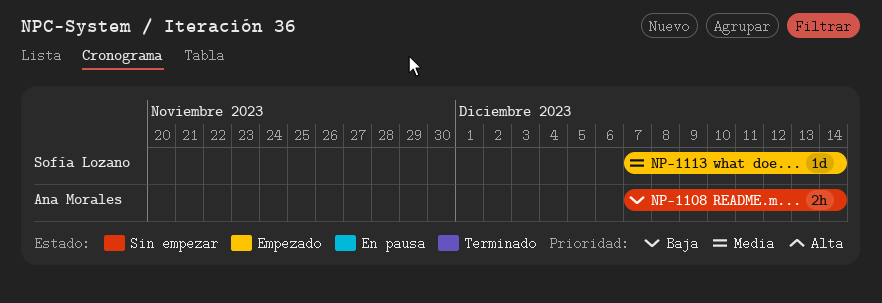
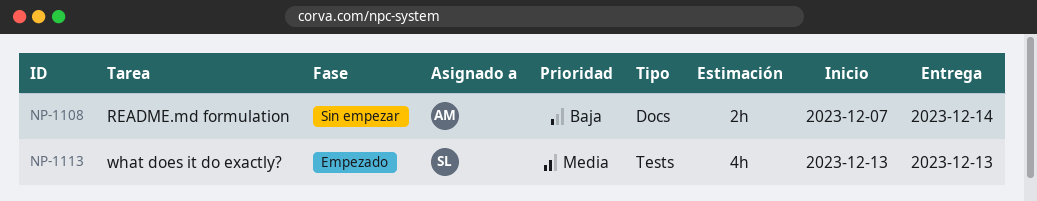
NP-1113, estimate: 1d -> 4h
NP-1113, start: Dec 7 -> Dec 13
NP-1113, due: Dec 14 -> Dec 13

